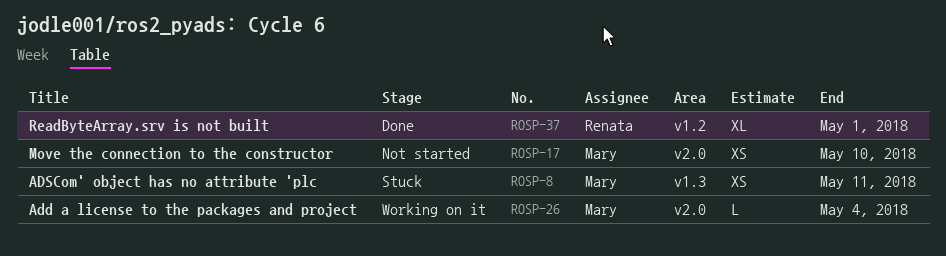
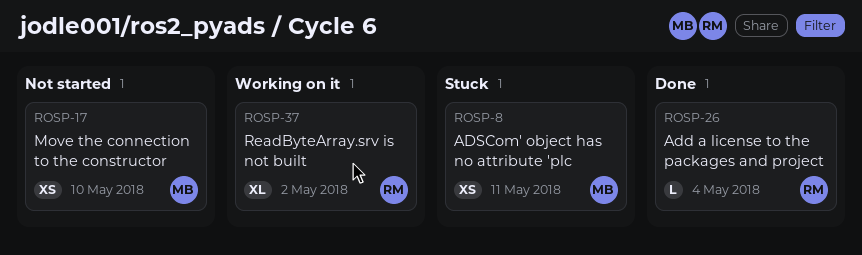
ROSP-26, status: Working on it -> Done
ROSP-26, owner: Mary -> Renata
ROSP-37, status: Done -> Working on it
ROSP-37, due: May 1 -> May 2

